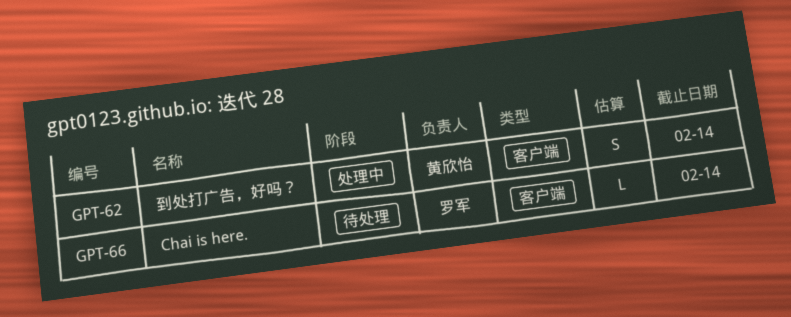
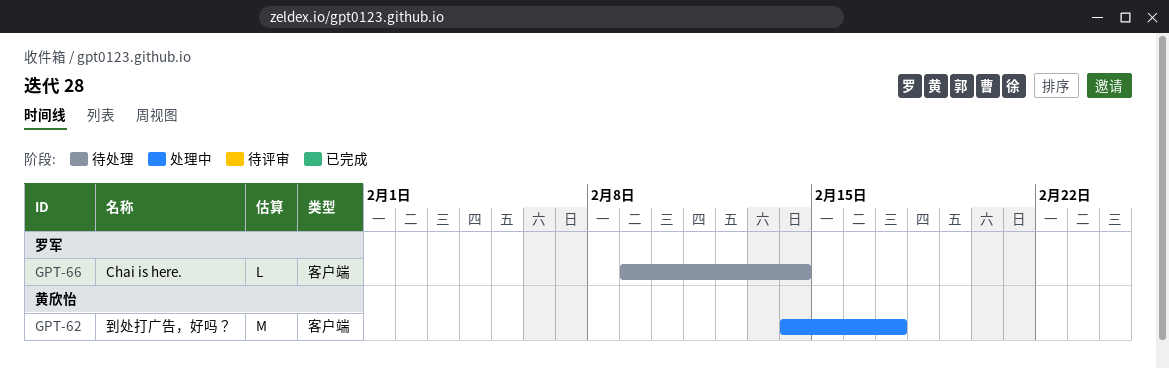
GPT-62, estimate: S -> M
GPT-62, due: Feb 14 -> Feb 17

